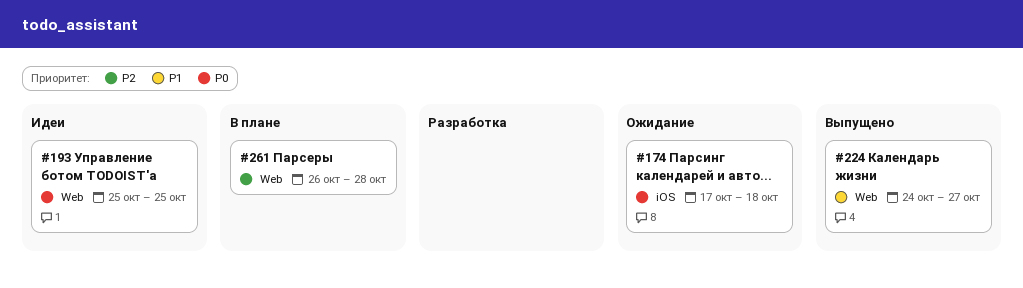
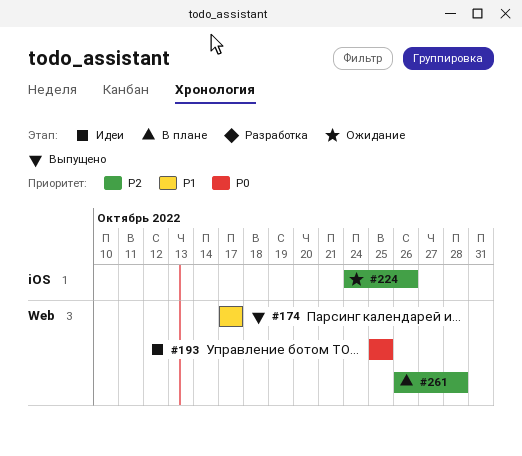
#174, status: Ожидание -> Выпущено
#174, priority: P0 -> P1
#174, label: iOS -> Web
#174, due: Oct 18 -> Oct 17
#224, status: Выпущено -> Ожидание
#224, priority: P1 -> P2
#224, label: Web -> iOS
#224, due: Oct 27 -> Oct 26

